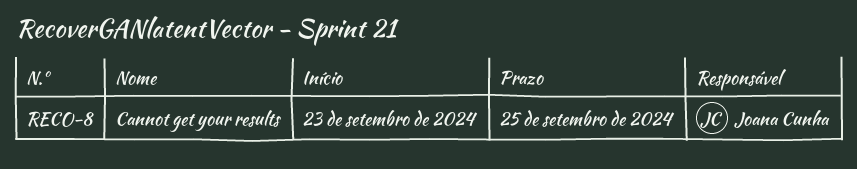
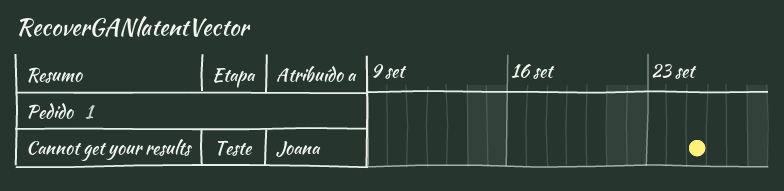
Cannot get your results, start: Sep 23 -> Sep 25

